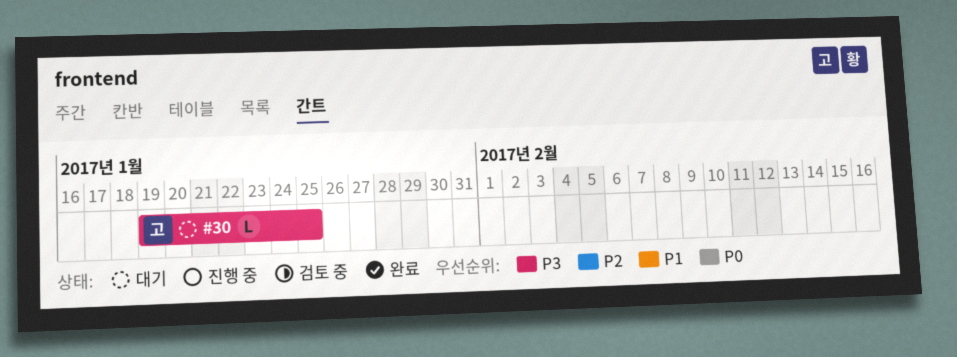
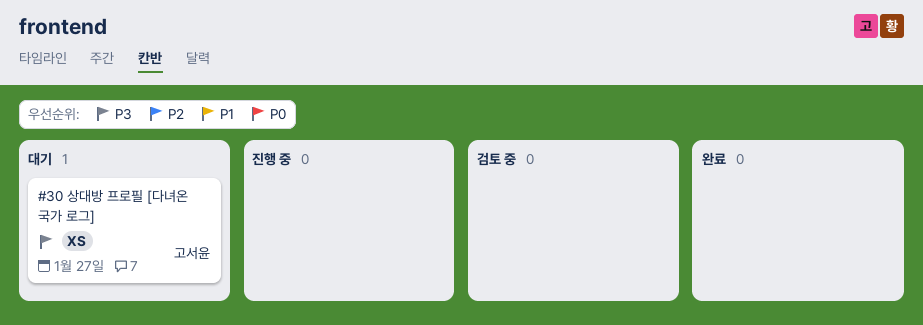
#30, estimate: L -> XS
#30, due: Jan 25 -> Jan 27

